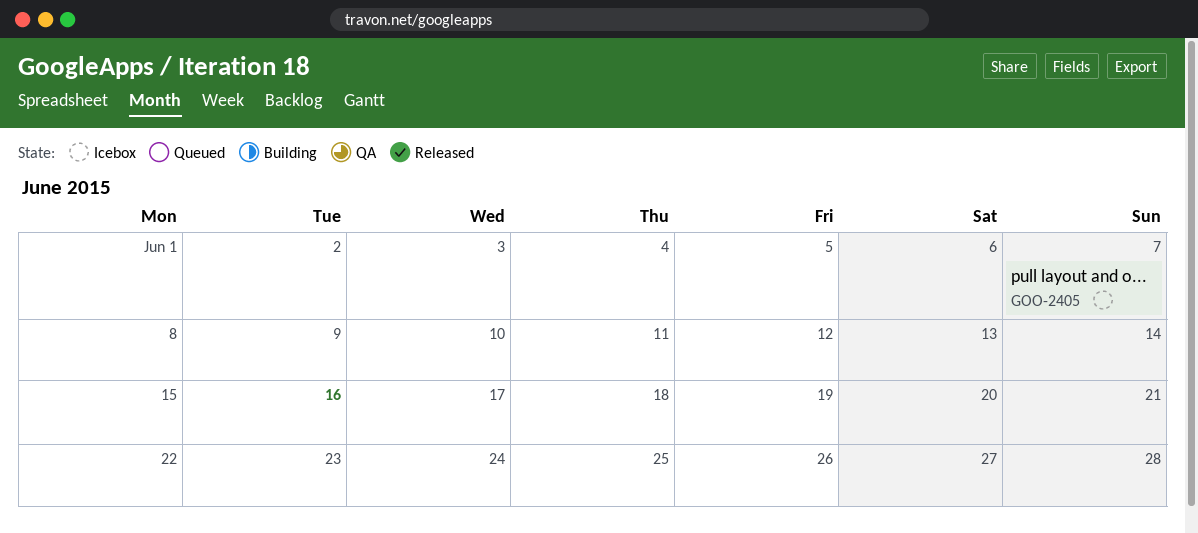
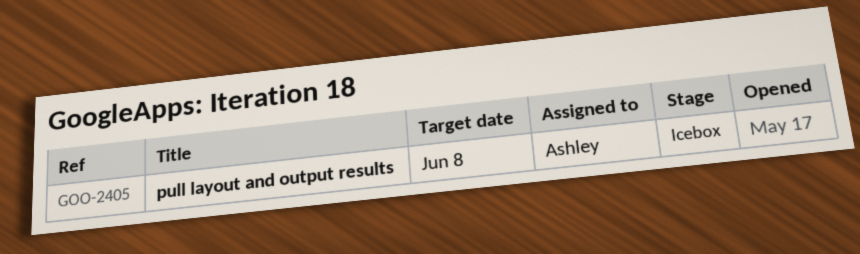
GOO-2405, due: Jun 7 -> Jun 8

